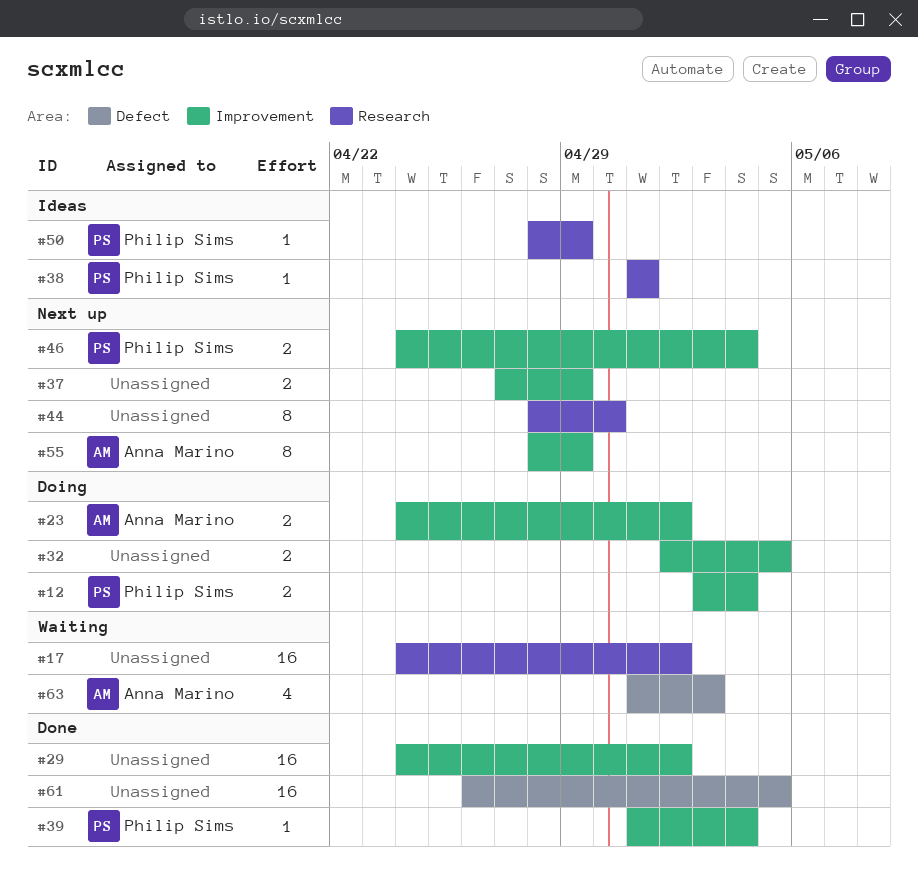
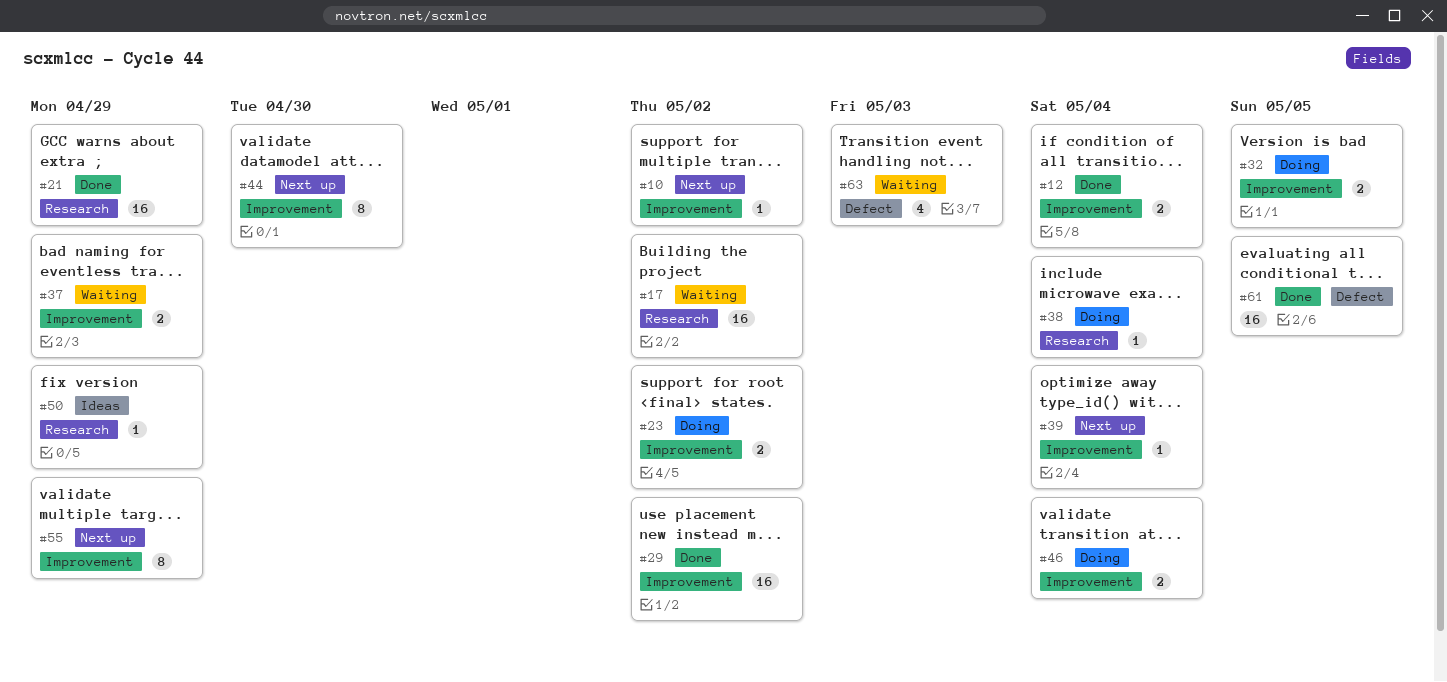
#10: none -> present
#12, status: Doing -> Done
#21: none -> present
#37, status: Next up -> Waiting
#38, status: Ideas -> Doing
#38, due: May 1 -> May 4
#39, status: Done -> Next up
#44, label: Research -> Improvement
#46, status: Next up -> Doing

